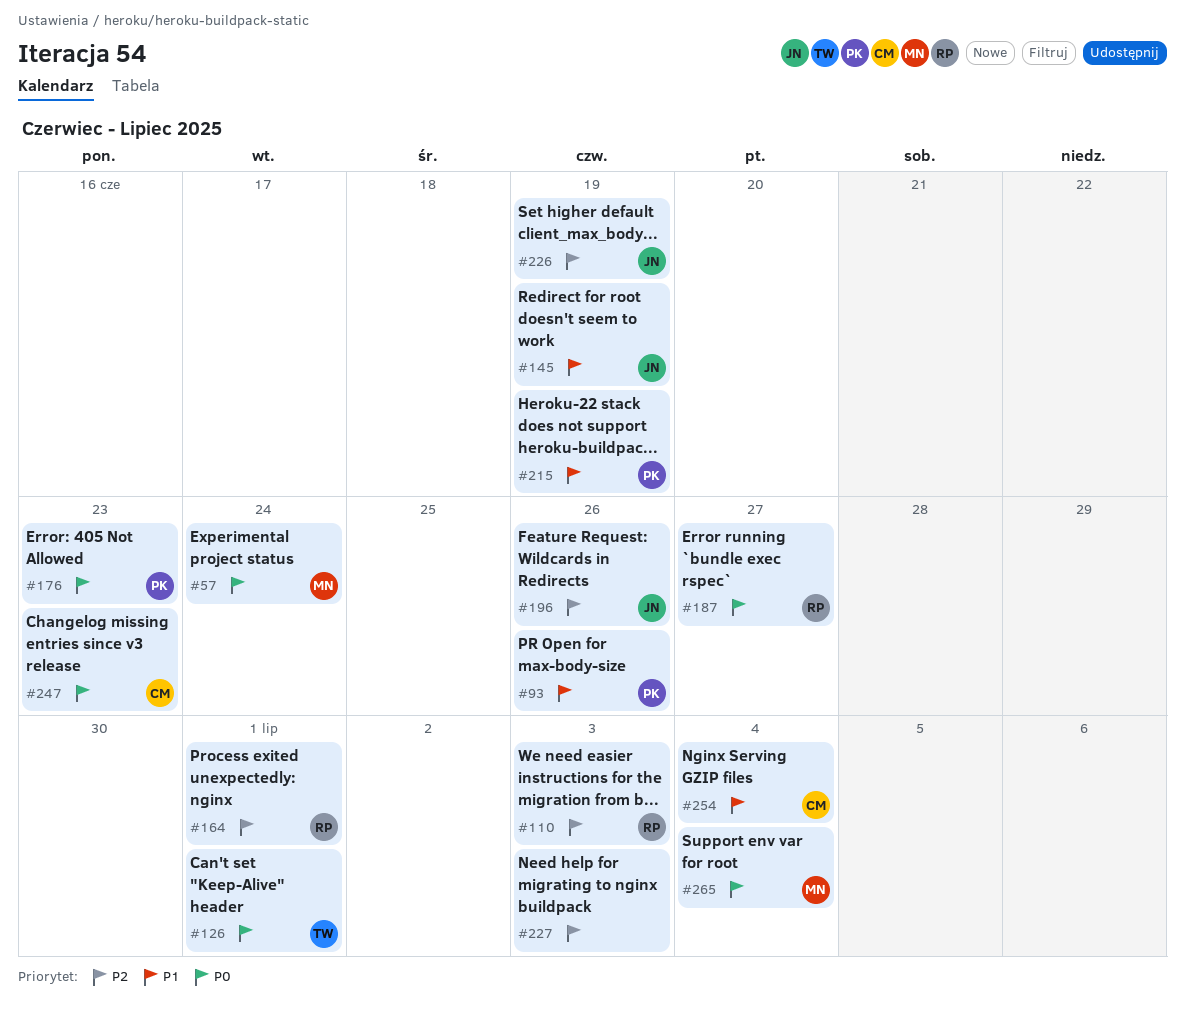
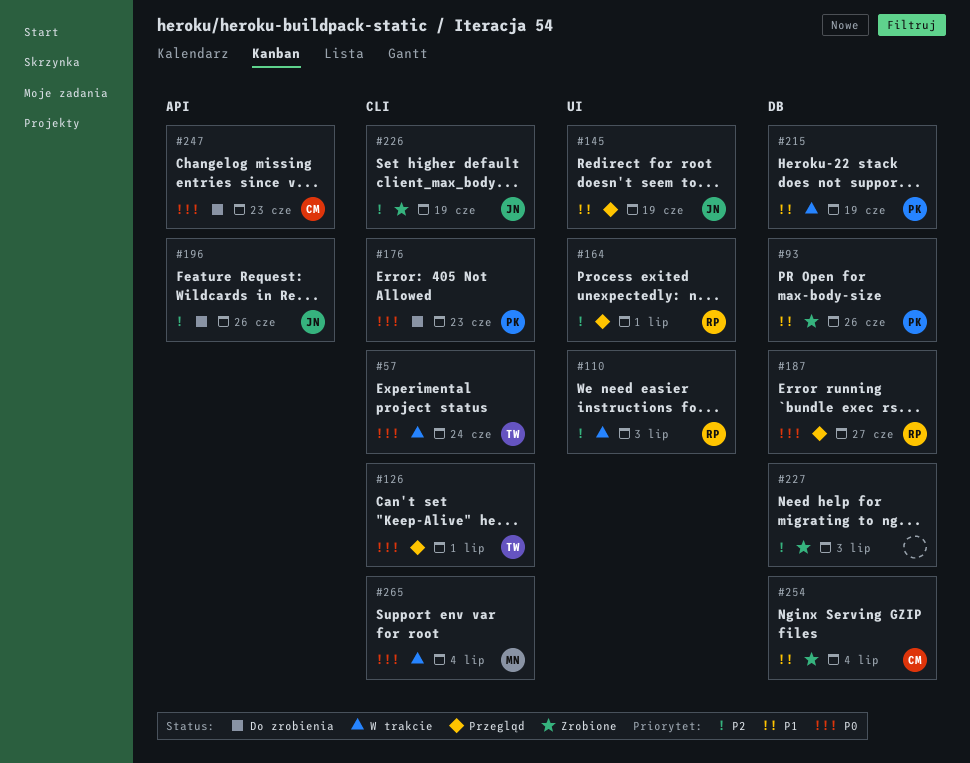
#57, owner: MN -> TW

